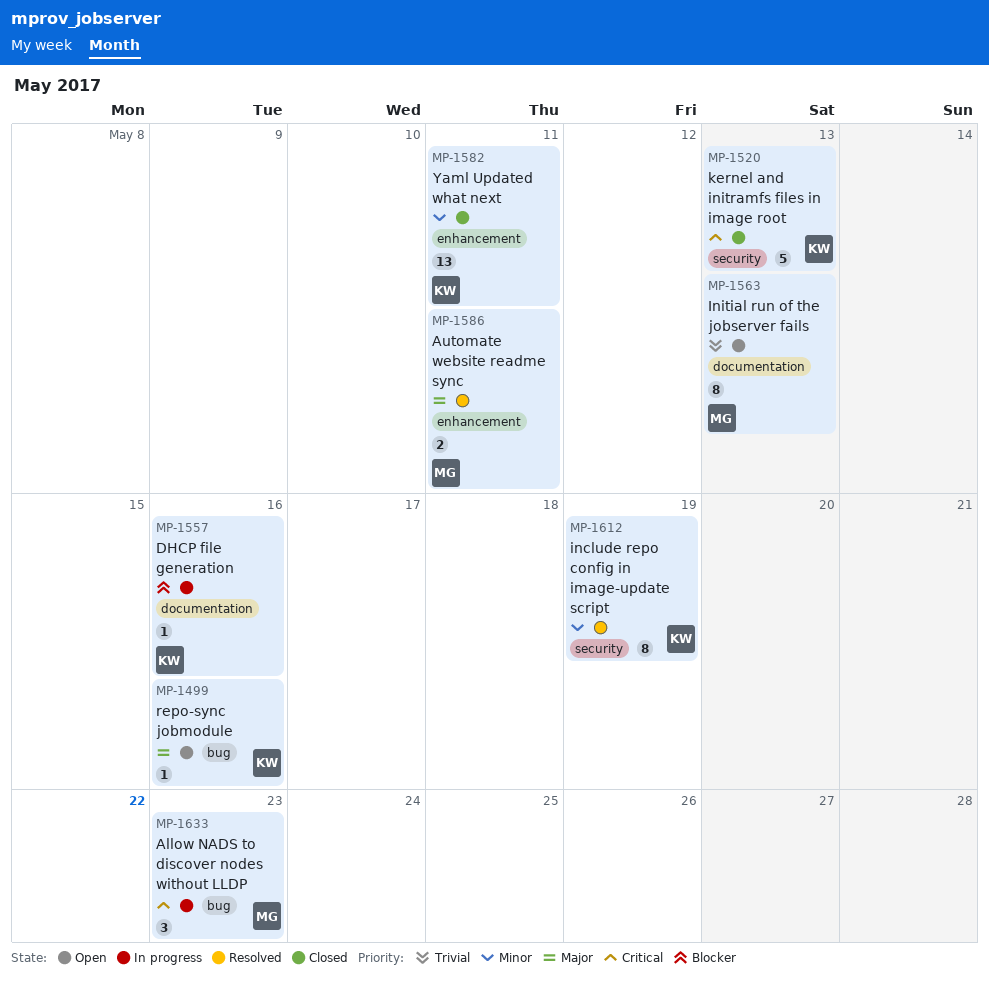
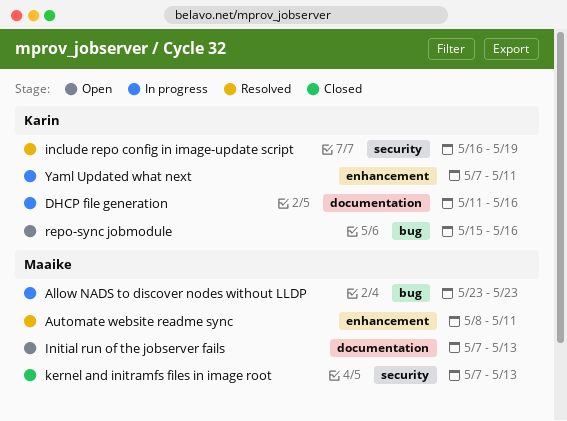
kernel and initramfs files in image root, owner: Karin -> Maaike
Yaml Updated what next, status: Closed -> In progress

